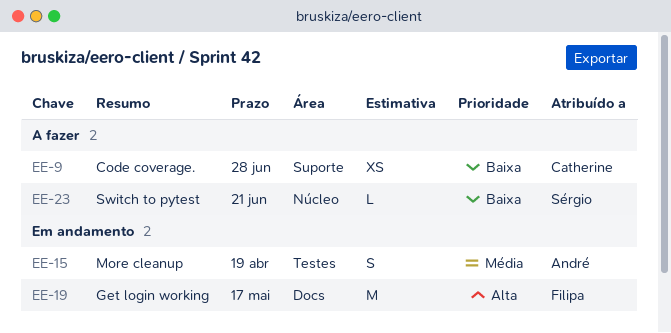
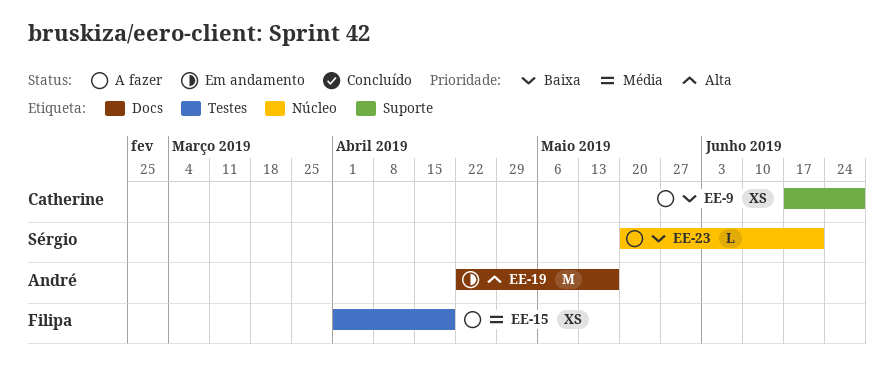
EE-15, status: Em andamento -> A fazer
EE-15, owner: André -> Filipa
EE-15, estimate: S -> XS
EE-19, owner: Filipa -> André

